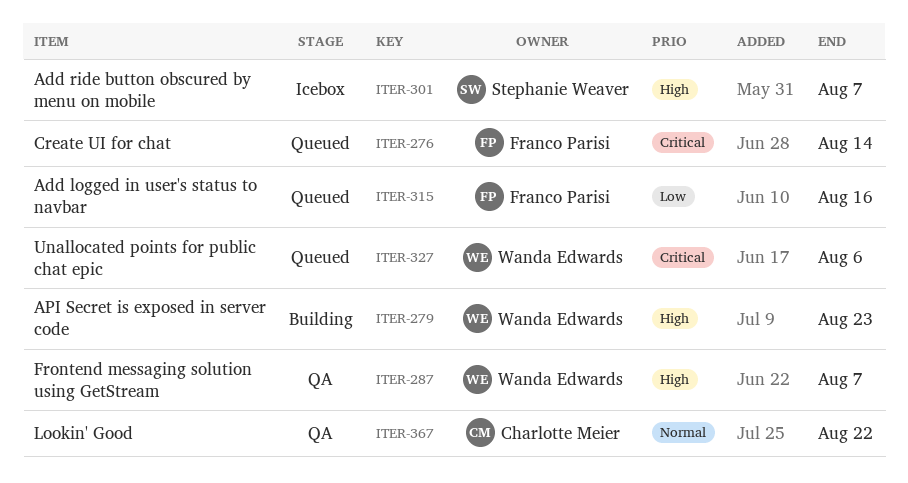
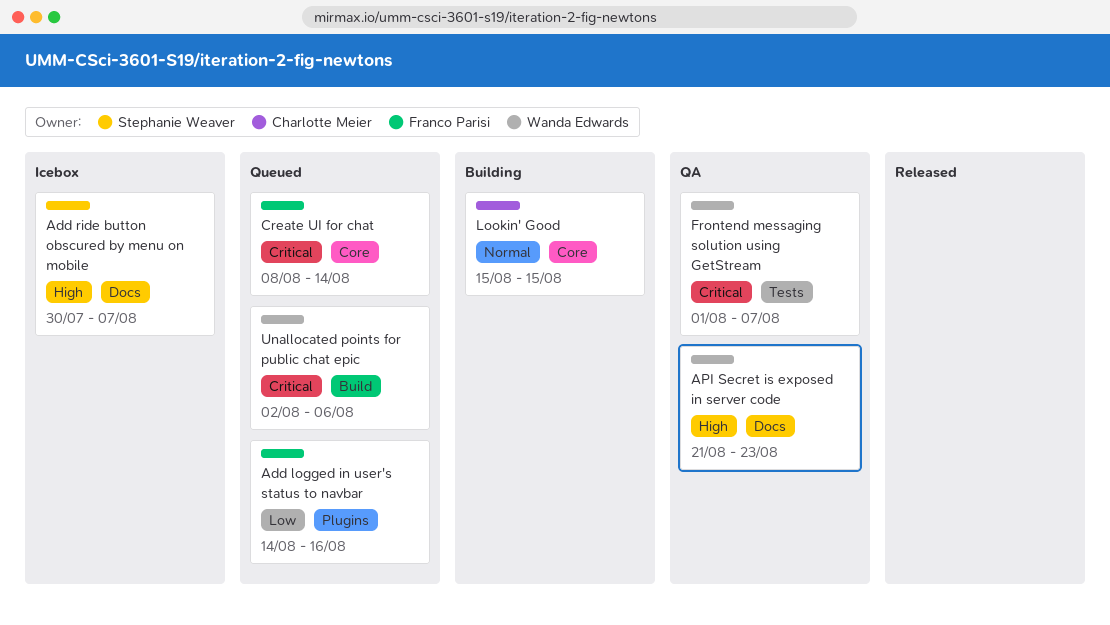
API Secret is exposed in server code, status: Building -> QA
Frontend messaging solution using GetStream, priority: High -> Critical
Lookin' Good, status: QA -> Building
Lookin' Good, due: Aug 22 -> Aug 15

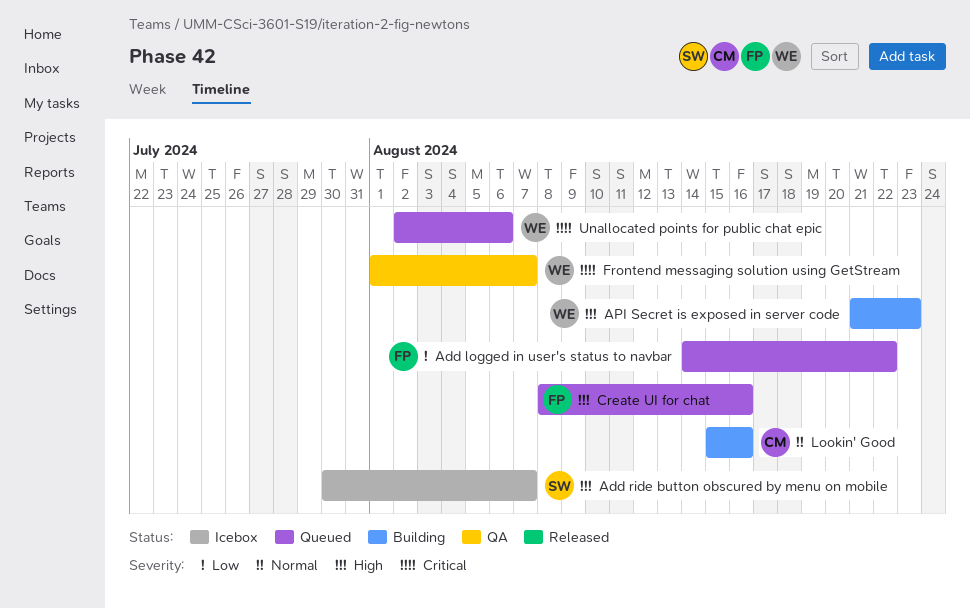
Add logged in user's status to navbar, due: Aug 16 -> Aug 22
API Secret is exposed in server code, status: QA -> Building
Create UI for chat, priority: Critical -> High
Create UI for chat, due: Aug 14 -> Aug 16
Lookin' Good, due: Aug 15 -> Aug 16

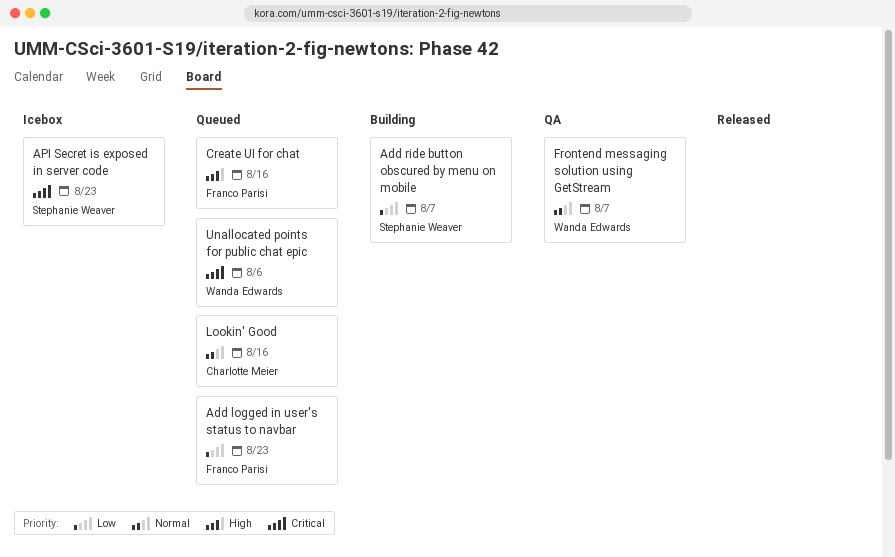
Add logged in user's status to navbar, due: Aug 22 -> Aug 23
Add ride button obscured by menu on mobile, status: Icebox -> Building
Add ride button obscured by menu on mobile, priority: High -> Low
API Secret is exposed in server code, status: Building -> Icebox
API Secret is exposed in server code, owner: Wanda Edwards -> Stephanie Weaver
API Secret is exposed in server code, priority: High -> Critical
Frontend messaging solution using GetStream, priority: Critical -> Normal
Lookin' Good, status: Building -> Queued

